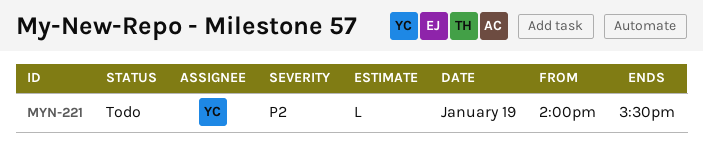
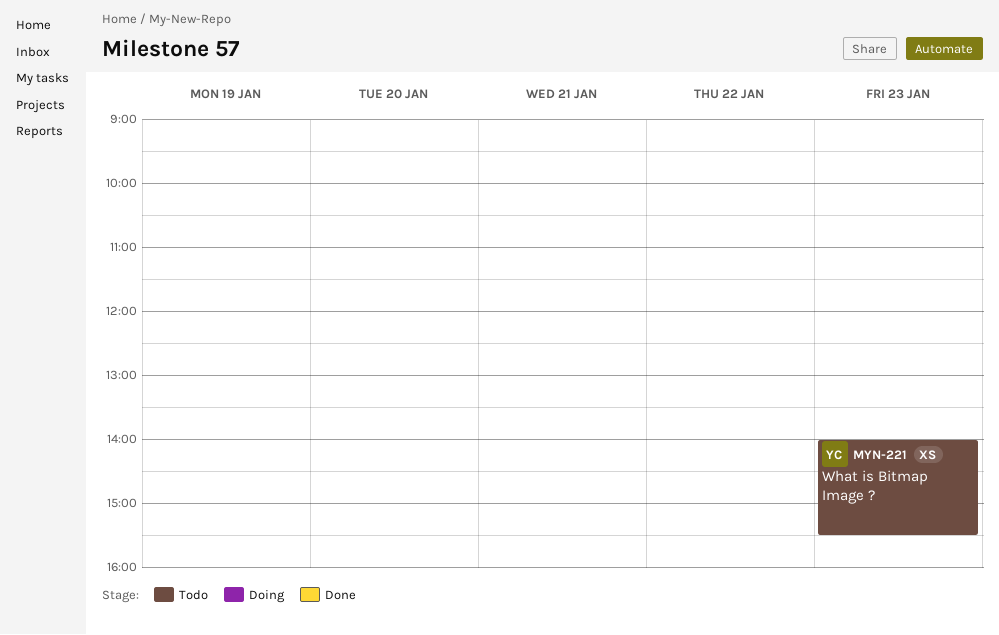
MYN-221, estimate: L -> XS
MYN-221, day: Jan 19 -> Jan 23

